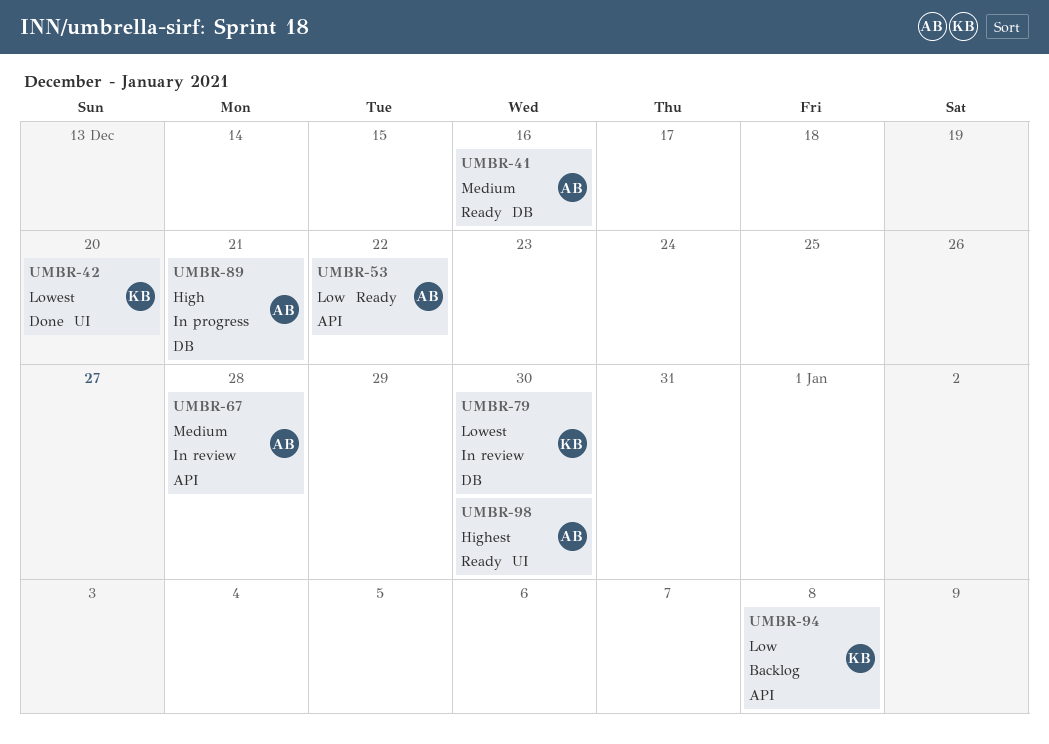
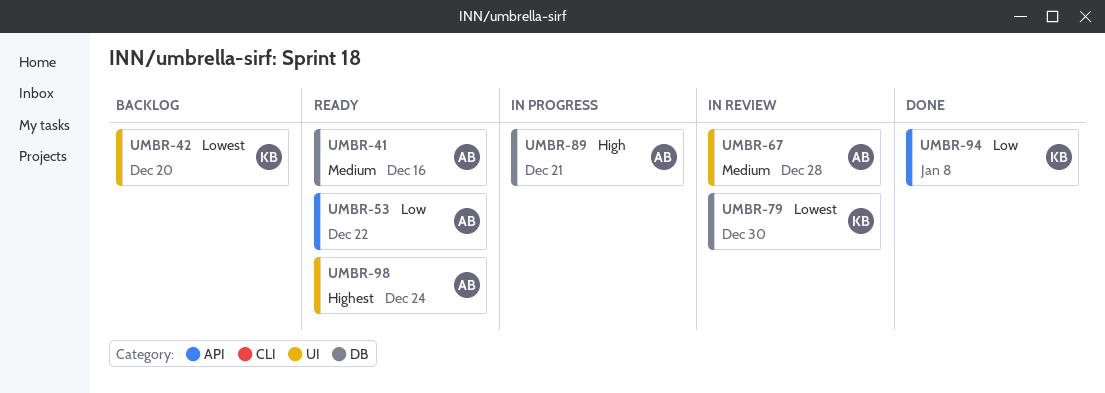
UMBR-42, status: Done -> Backlog
UMBR-67, label: API -> UI
UMBR-94, status: Backlog -> Done
UMBR-98, due: Dec 30 -> Dec 24

